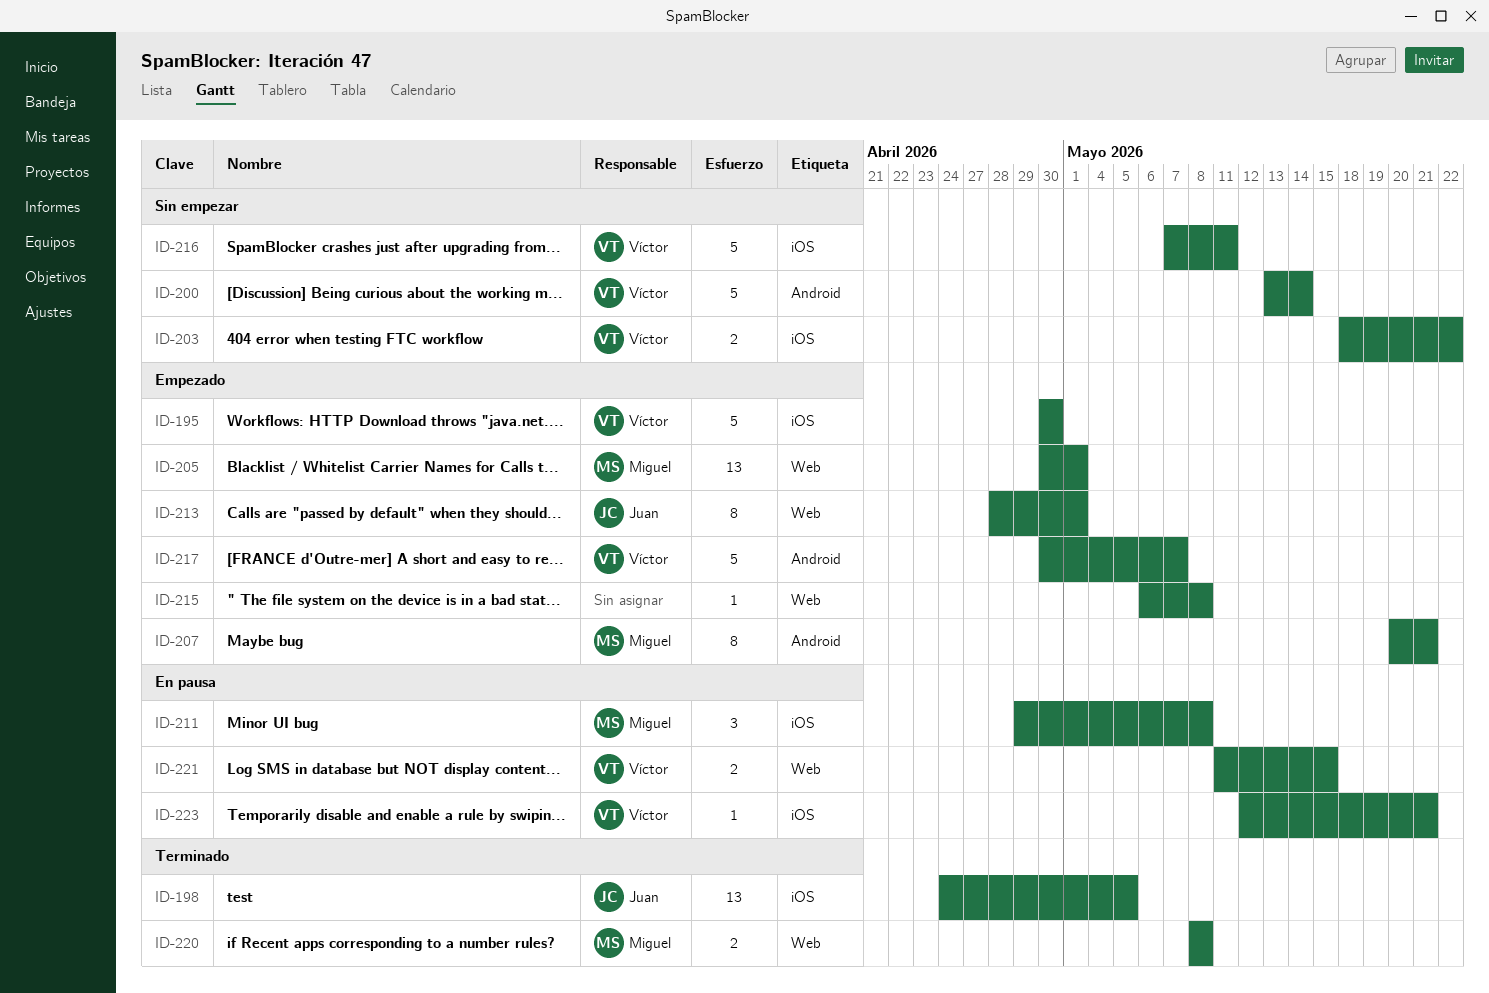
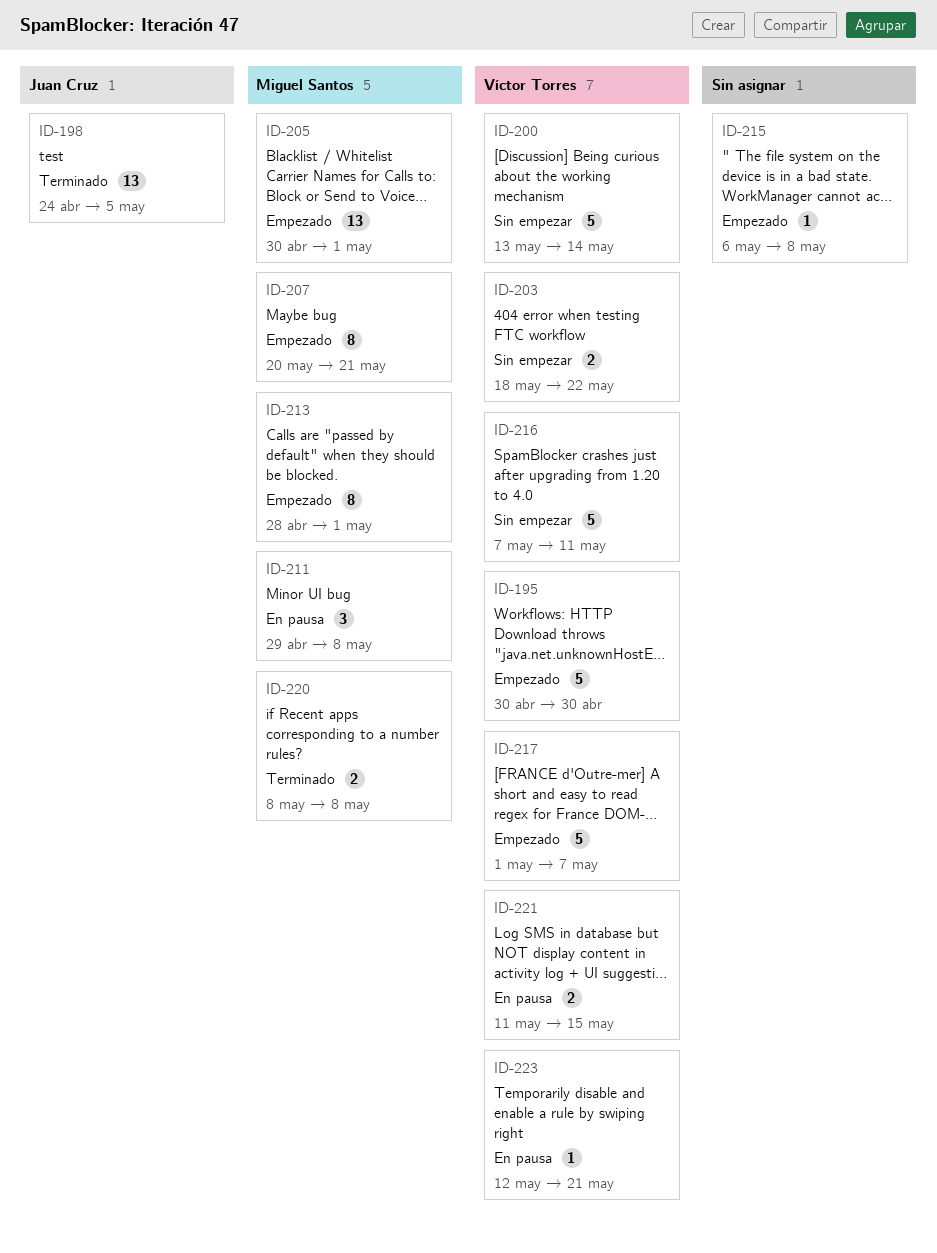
ID-213, owner: Juan Cruz -> Miguel Santos
ID-217, start: Apr 30 -> May 1

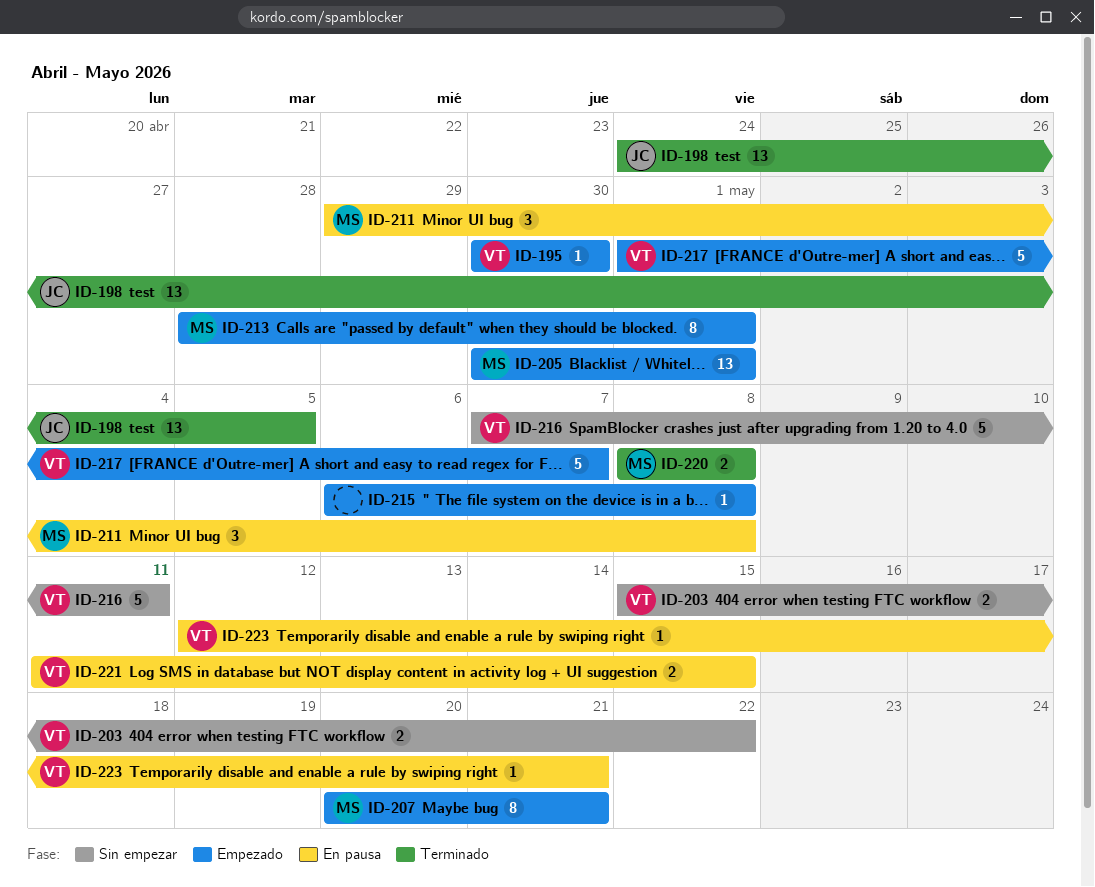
ID-195, estimate: 5 -> 1
ID-200: present -> none
ID-203, start: May 18 -> May 15

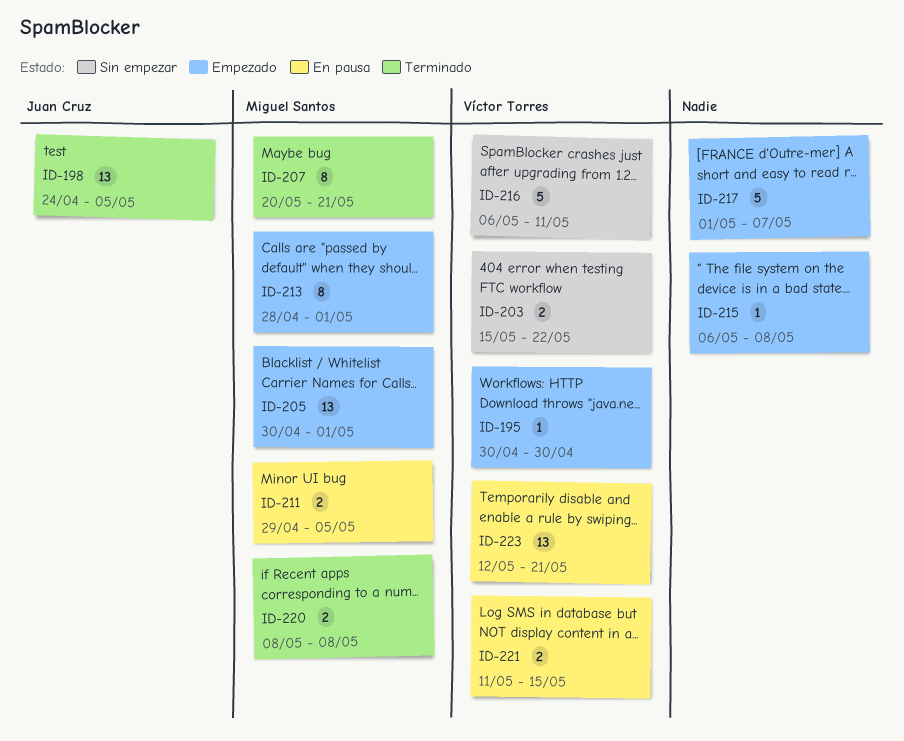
ID-207, status: Empezado -> Terminado
ID-211, estimate: 3 -> 2
ID-211, due: May 8 -> May 5
ID-216, start: May 7 -> May 6
ID-217, owner: Víctor Torres -> none
ID-223, estimate: 1 -> 13

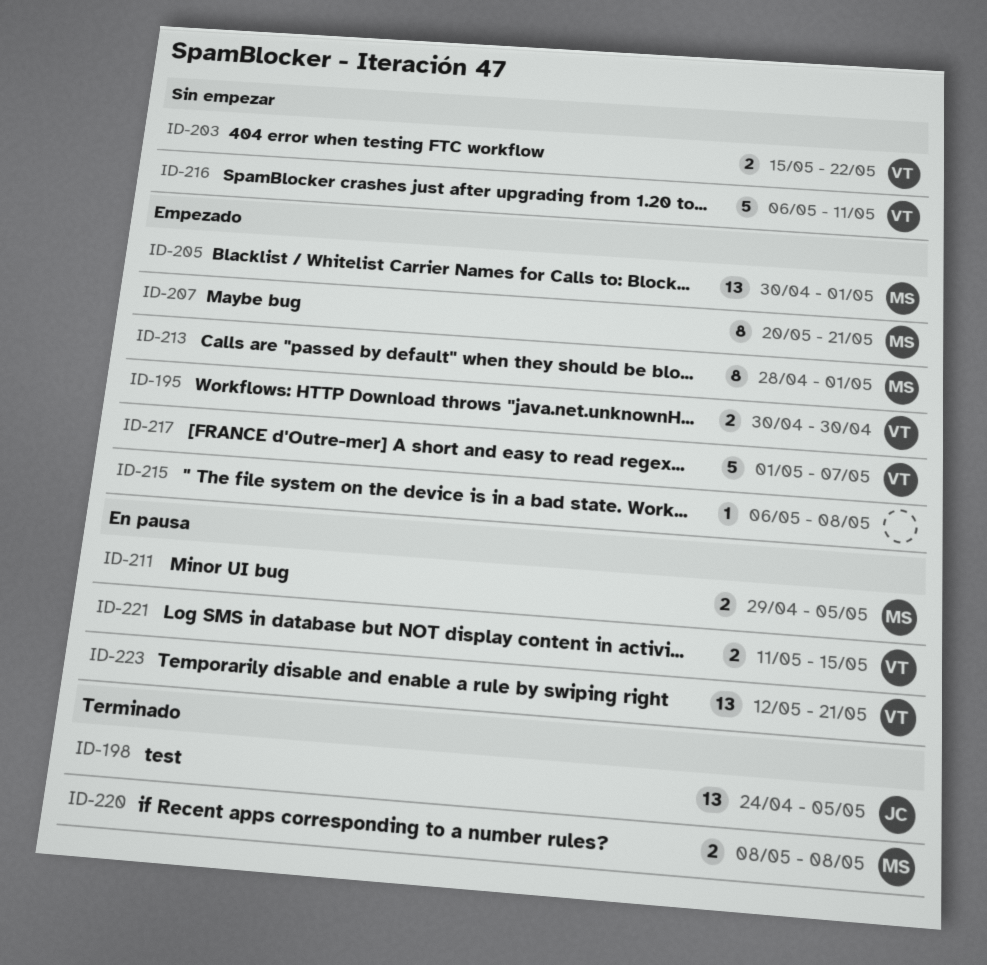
ID-195, estimate: 1 -> 2
ID-207, status: Terminado -> Empezado
ID-217, owner: none -> Víctor Torres

